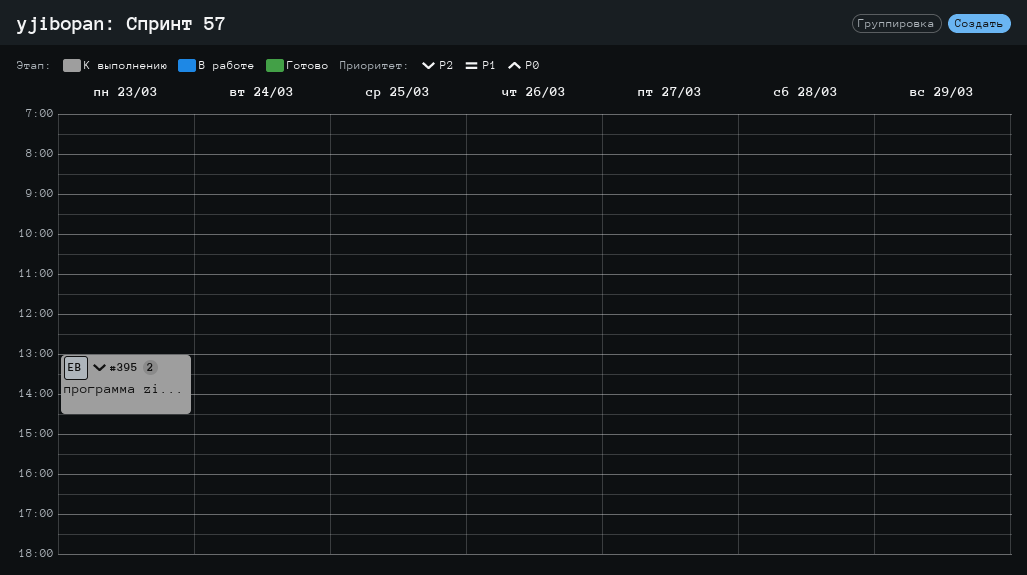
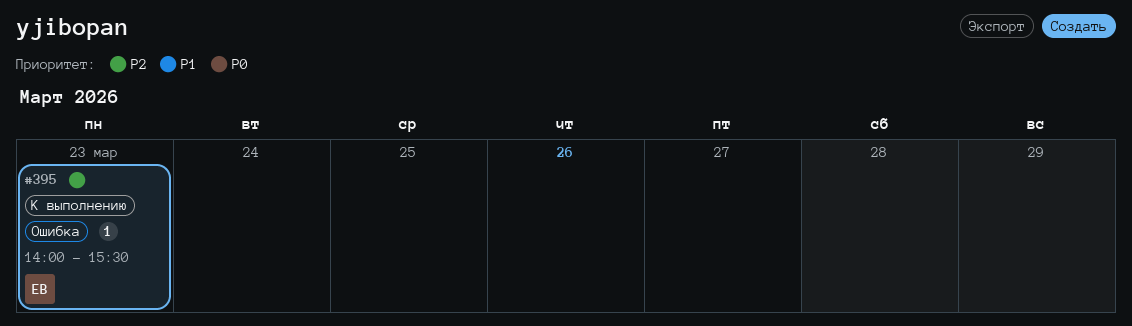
#395, estimate: 2 -> 1
#395, begins: 13:00 -> 14:00
#395, ends: 14:30 -> 15:30

